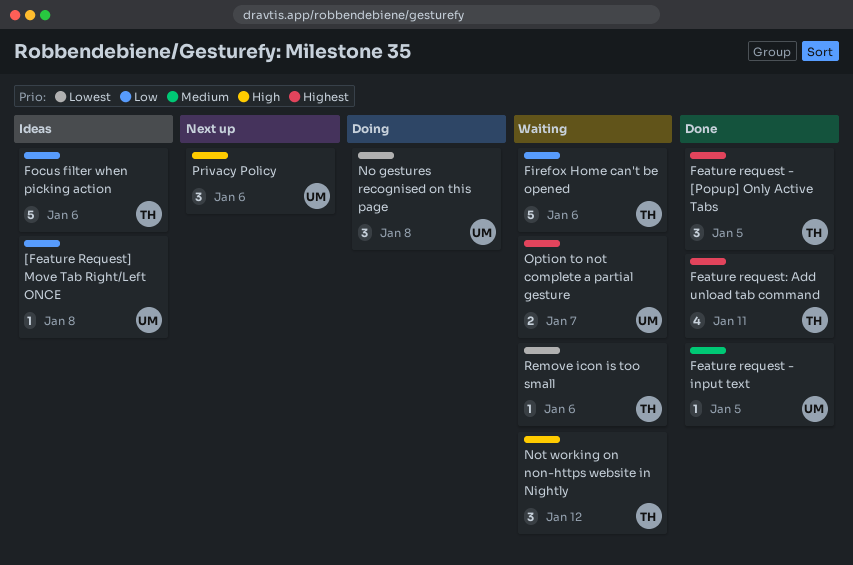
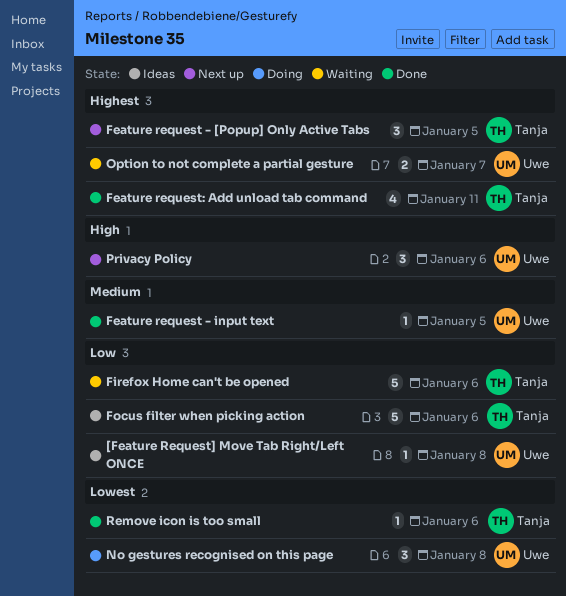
Feature request - [Popup] Only Active Tabs, status: Done -> Next up
Not working on non-https website in Nightly: present -> none
Remove icon is too small, status: Waiting -> Done

